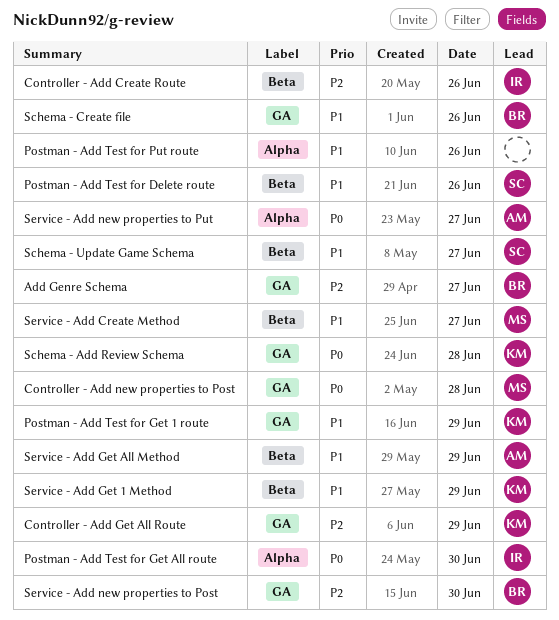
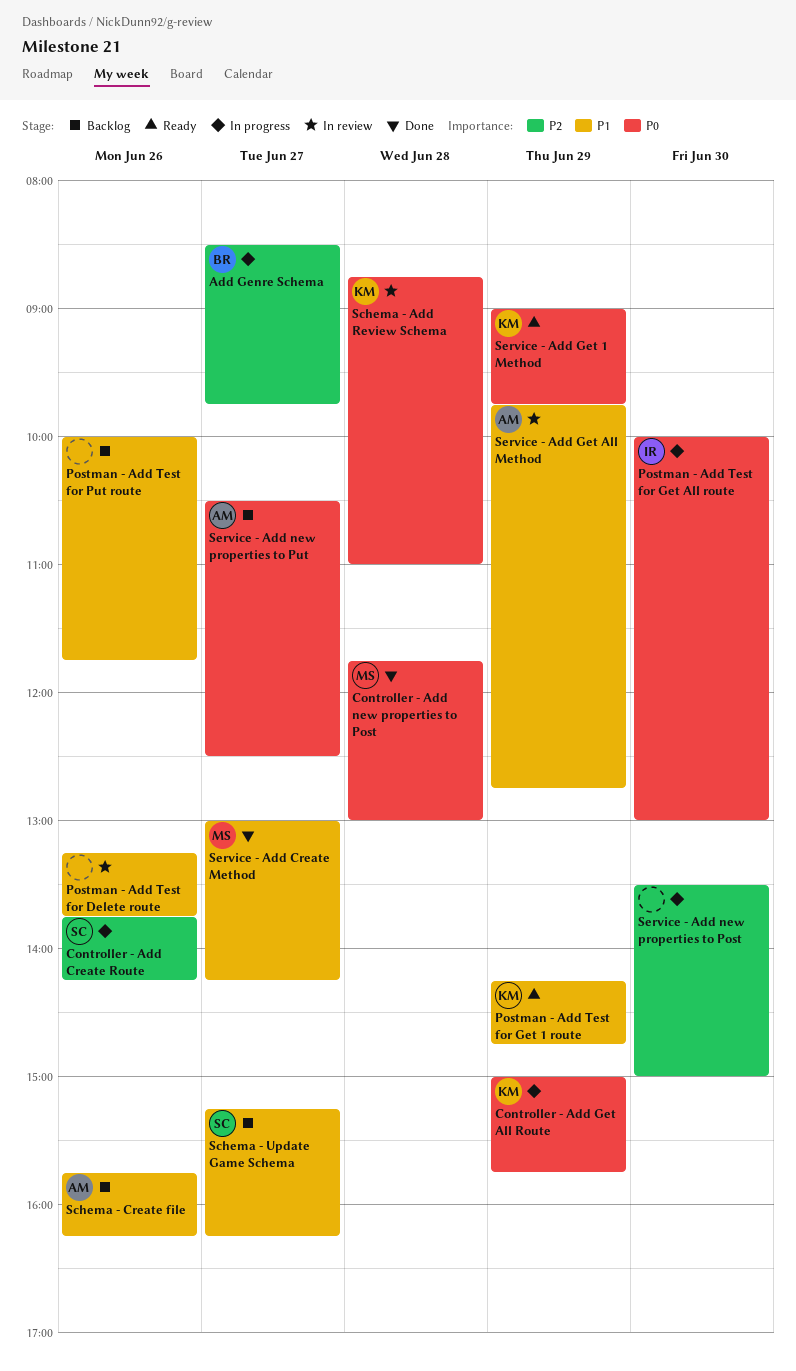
Controller - Add Create Route, owner: IR -> SC
Controller - Add Get All Route, priority: P2 -> P0
Postman - Add Test for Delete route, owner: SC -> none
Schema - Create file, owner: BR -> AM
Service - Add Get 1 Method, priority: P1 -> P0
Service - Add new properties to Post, owner: BR -> none

